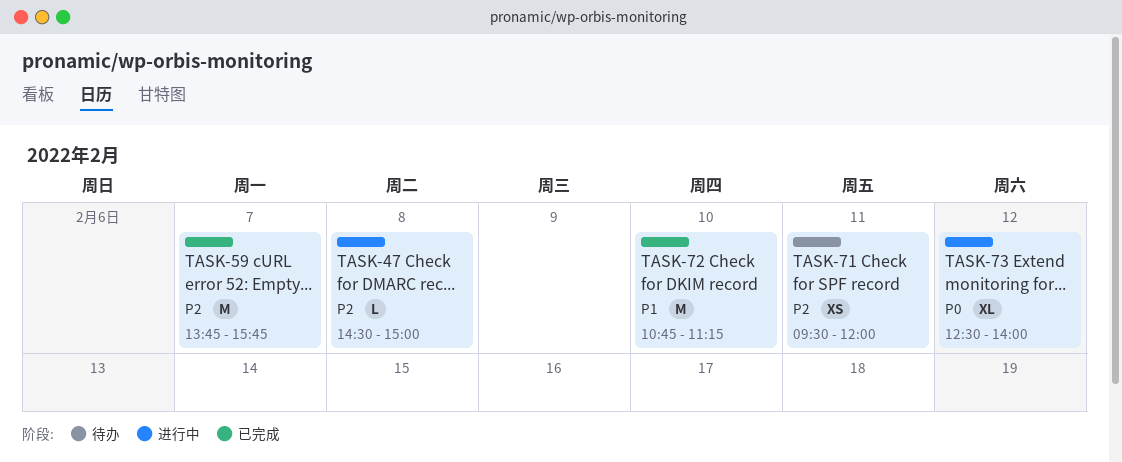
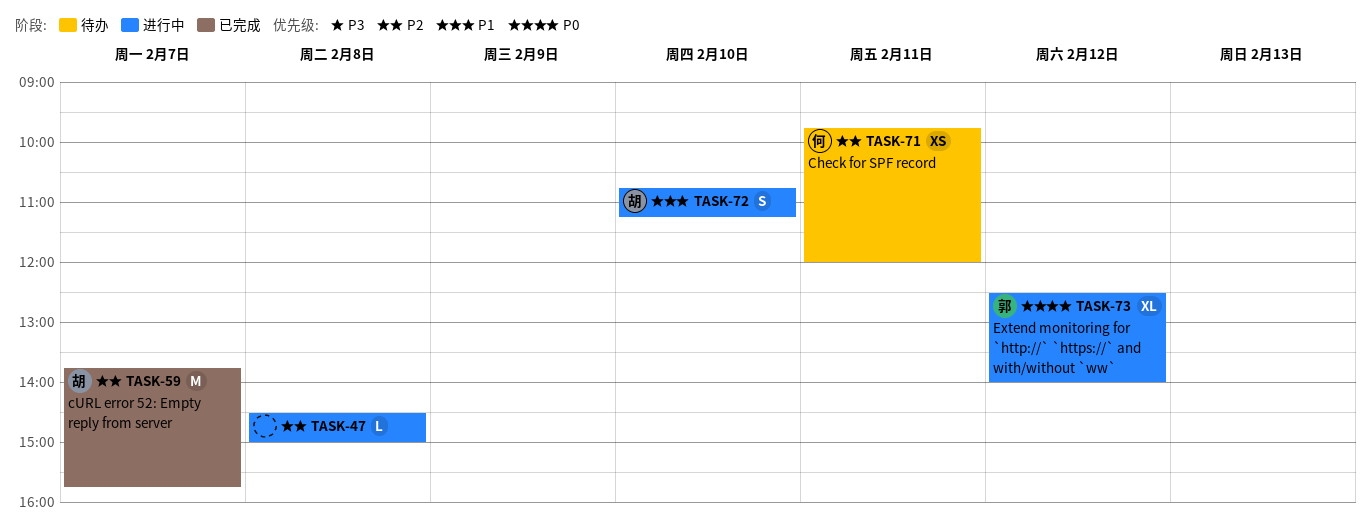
TASK-71, begins: 09:30 -> 09:45
TASK-72, status: 已完成 -> 进行中
TASK-72, estimate: M -> S

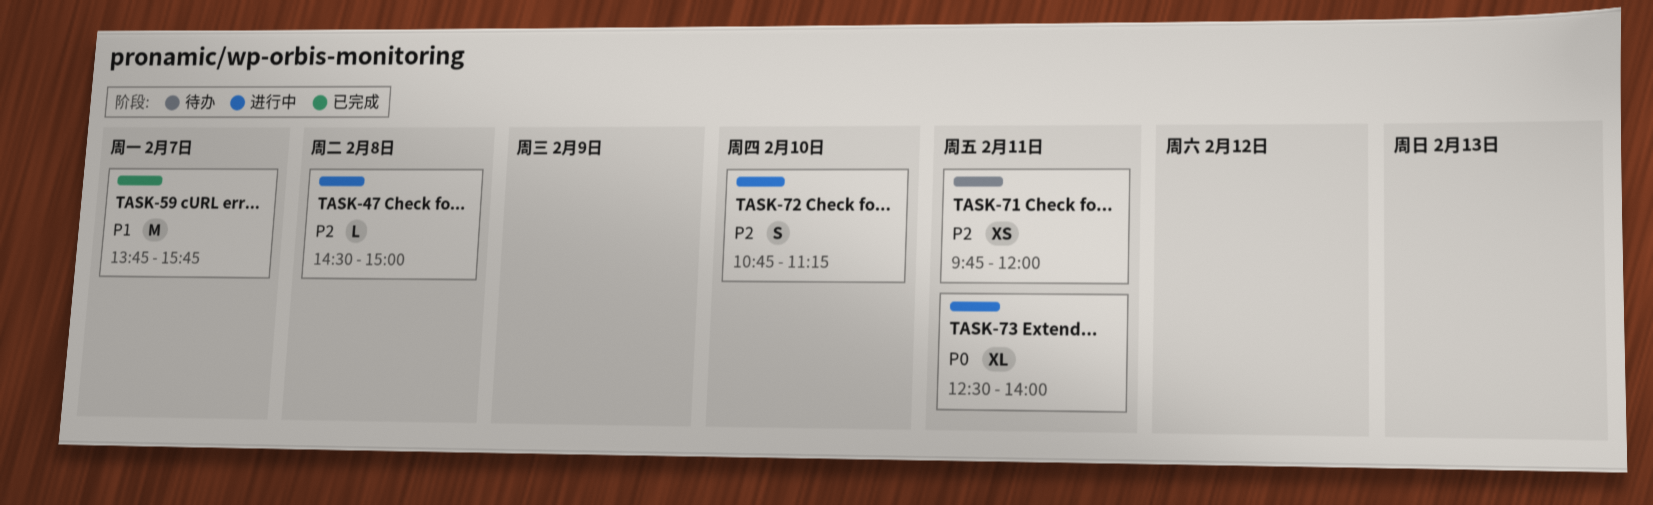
TASK-59, priority: P2 -> P1
TASK-72, priority: P1 -> P2
TASK-73, day: Feb 12 -> Feb 11

